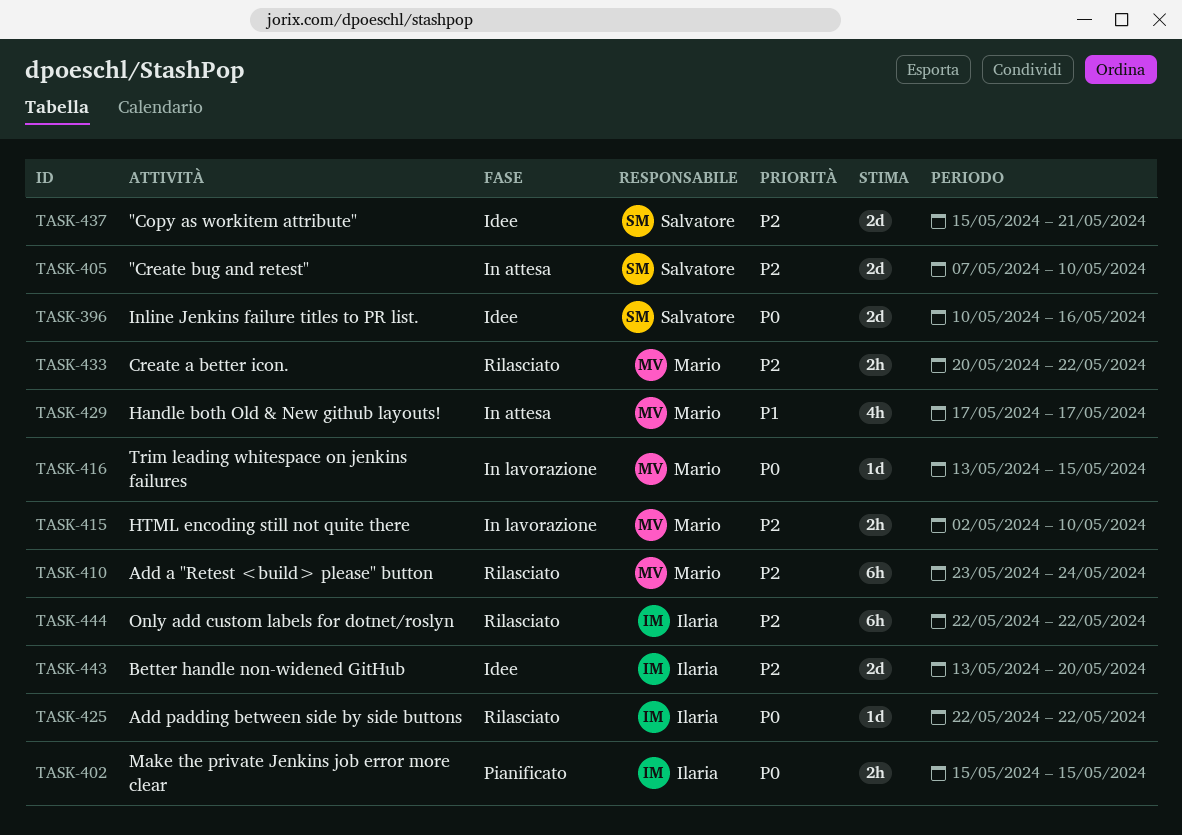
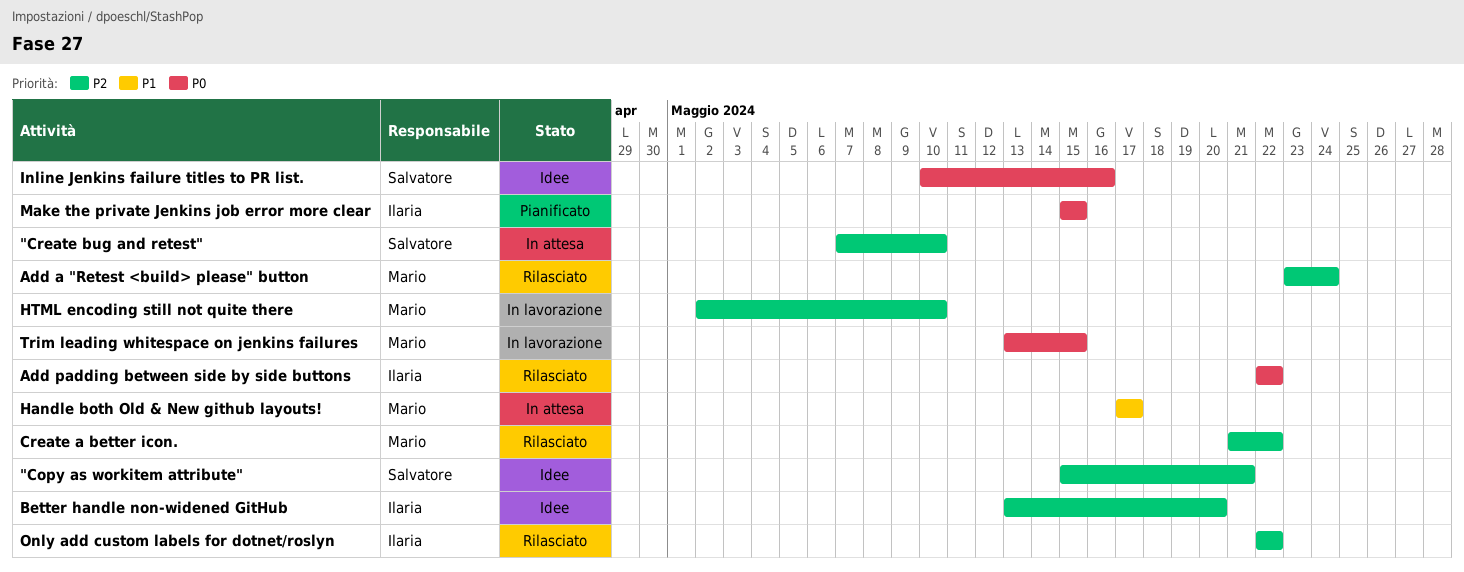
Create a better icon., start: May 20 -> May 21

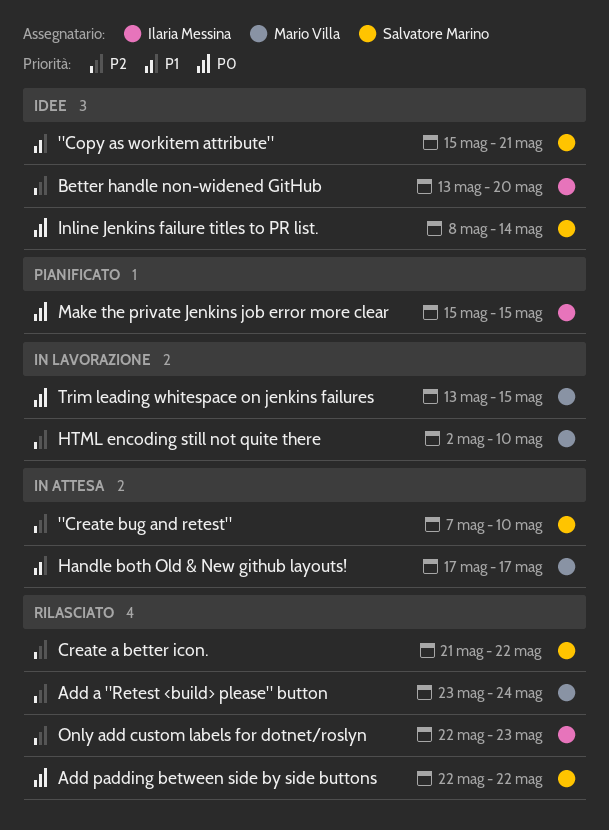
"Copy as workitem attribute", priority: P2 -> P1
Add padding between side by side buttons, owner: Ilaria Messina -> Salvatore Marino
Create a better icon., owner: Mario Villa -> Salvatore Marino
Inline Jenkins failure titles to PR list., start: May 10 -> May 8
Inline Jenkins failure titles to PR list., due: May 16 -> May 14
Only add custom labels for dotnet/roslyn, due: May 22 -> May 23

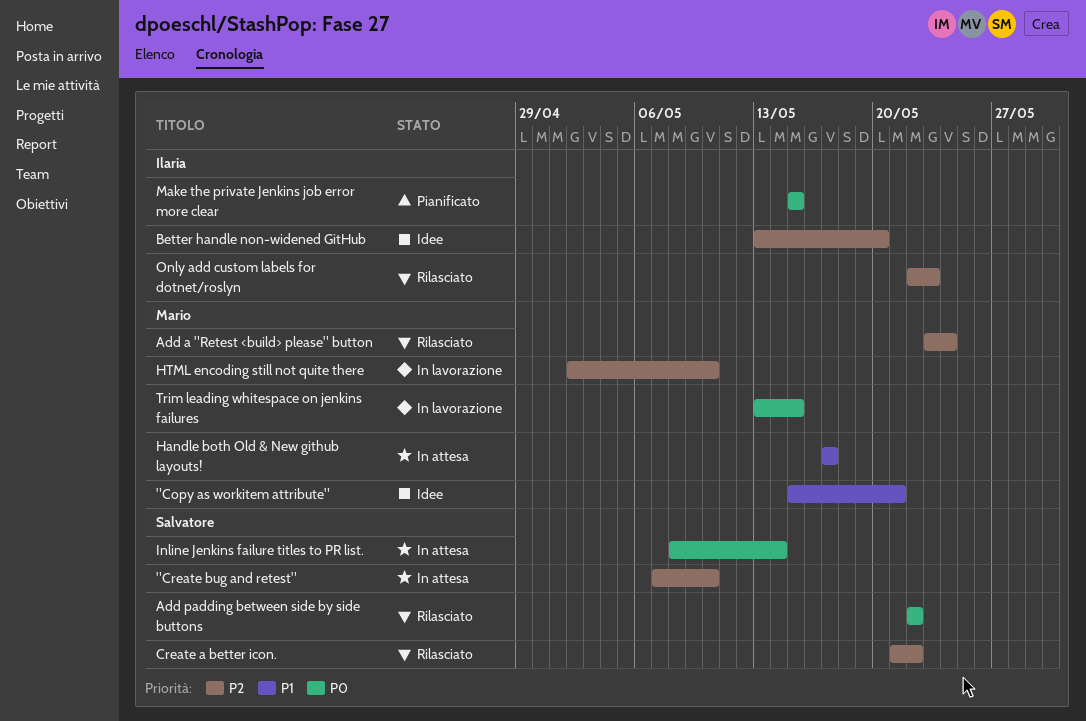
"Copy as workitem attribute", owner: Salvatore Marino -> Mario Villa
Inline Jenkins failure titles to PR list., status: Idee -> In attesa

